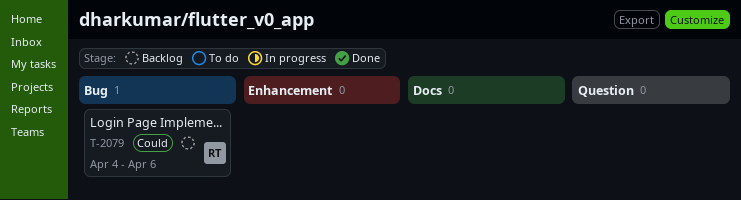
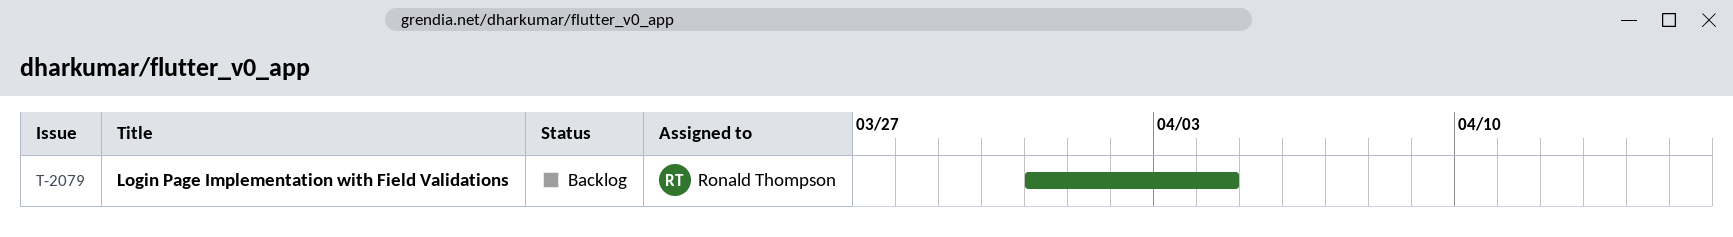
T-2079, start: Apr 4 -> Mar 31
T-2079, due: Apr 6 -> Apr 4

